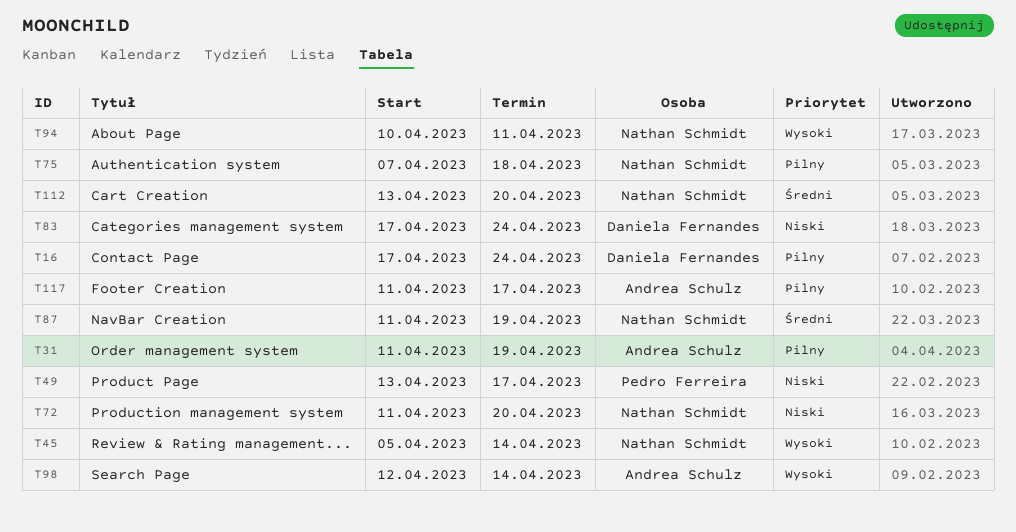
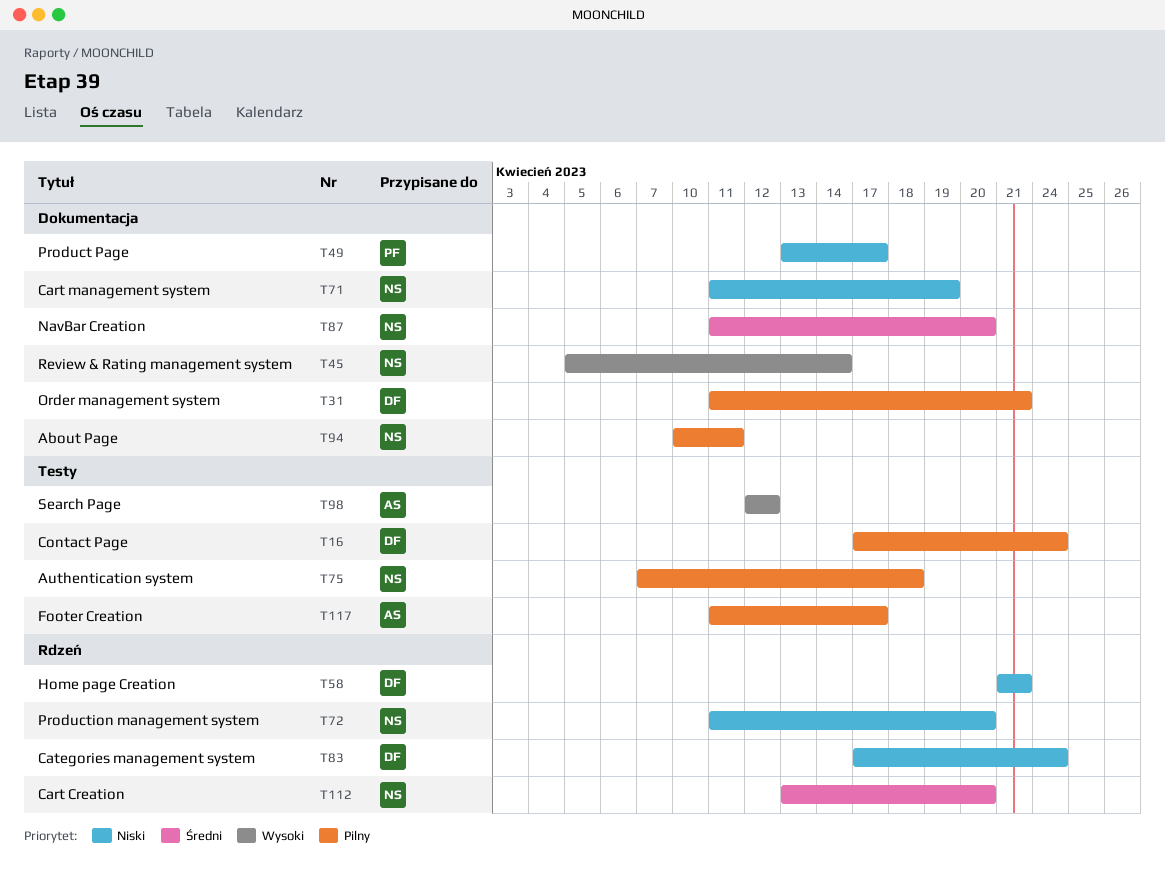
T31, owner: Andrea Schulz -> Daniela Fernandes
T31, due: Apr 19 -> Apr 21
T58: none -> present
T71: none -> present
T87, due: Apr 19 -> Apr 20
T94, priority: Wysoki -> Pilny
T98, due: Apr 14 -> Apr 12

